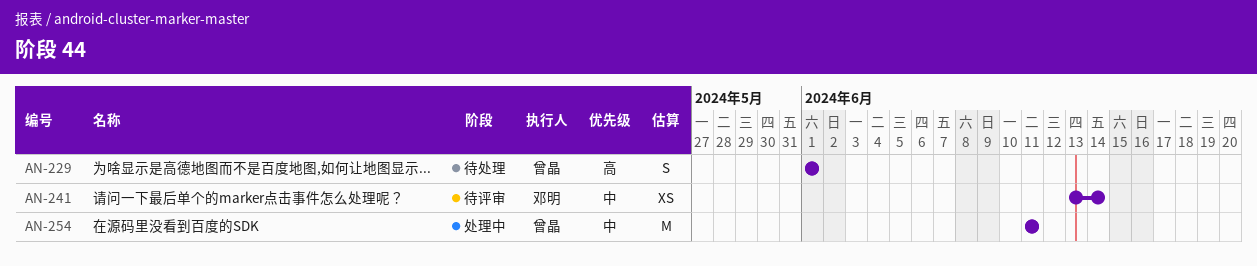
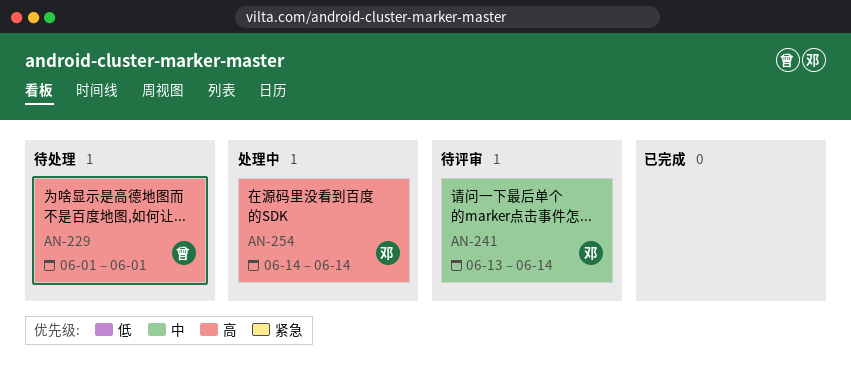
AN-254, owner: 曾晶 -> 邓明
AN-254, priority: 中 -> 高
AN-254, start: Jun 11 -> Jun 14
AN-254, due: Jun 11 -> Jun 14

